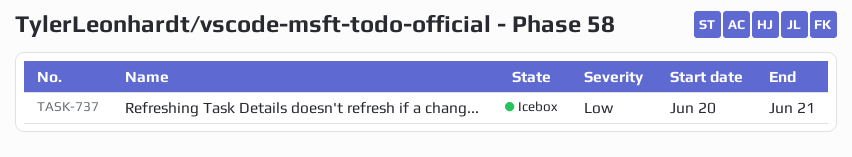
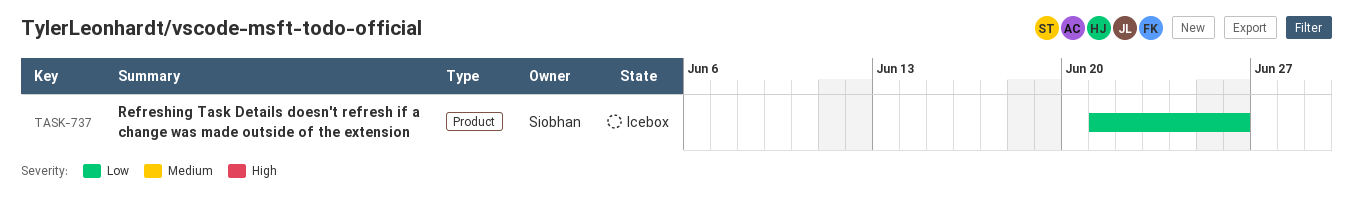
TASK-737, start: Jun 20 -> Jun 21
TASK-737, due: Jun 21 -> Jun 26

